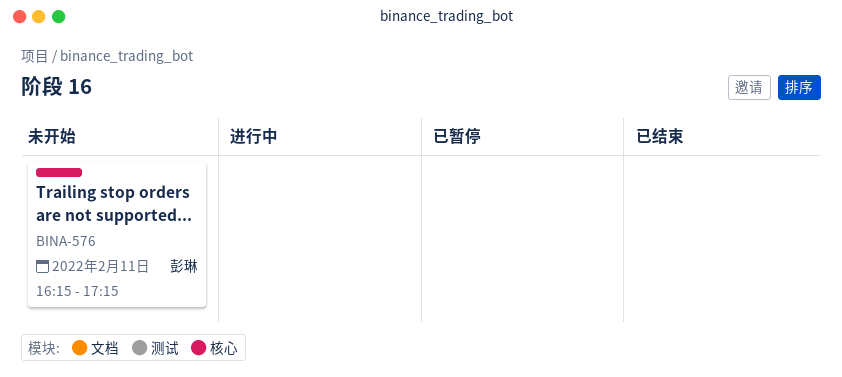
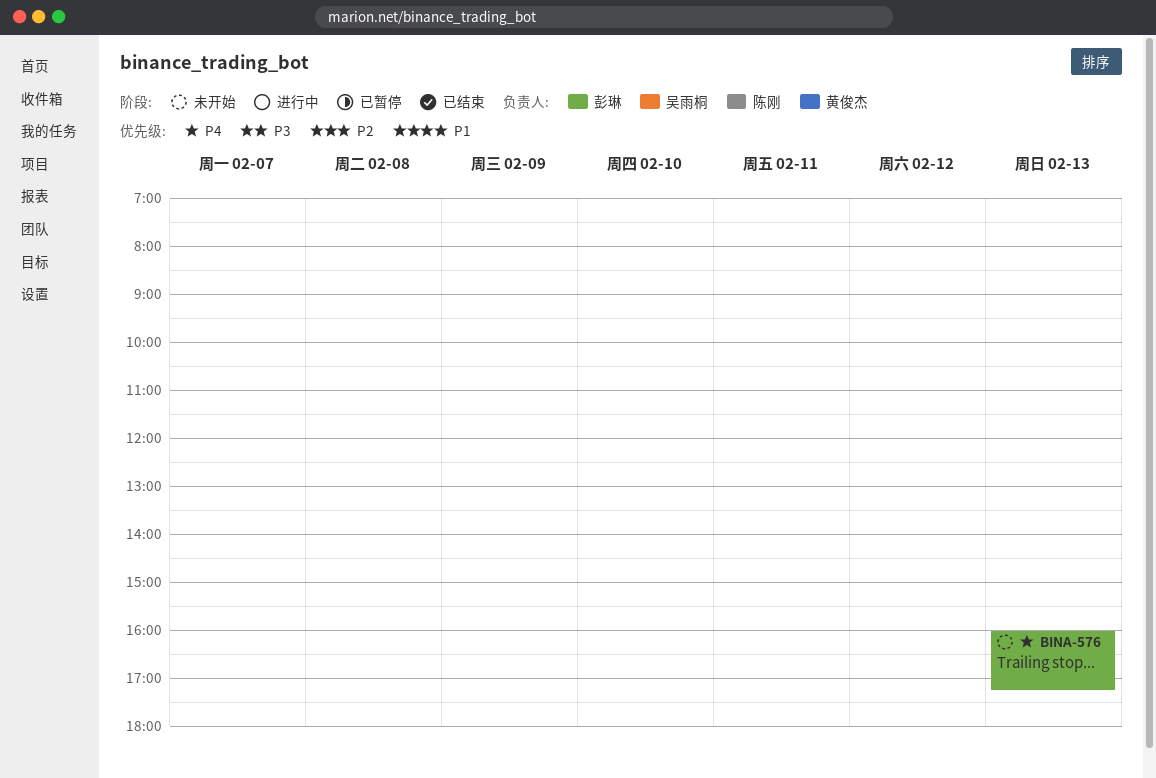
BINA-576, day: Feb 11 -> Feb 13
BINA-576, begins: 16:15 -> 16:00

